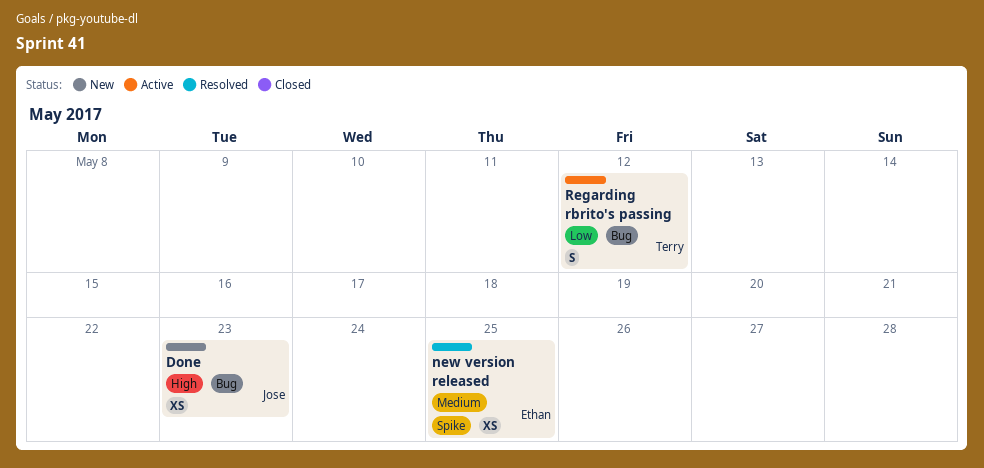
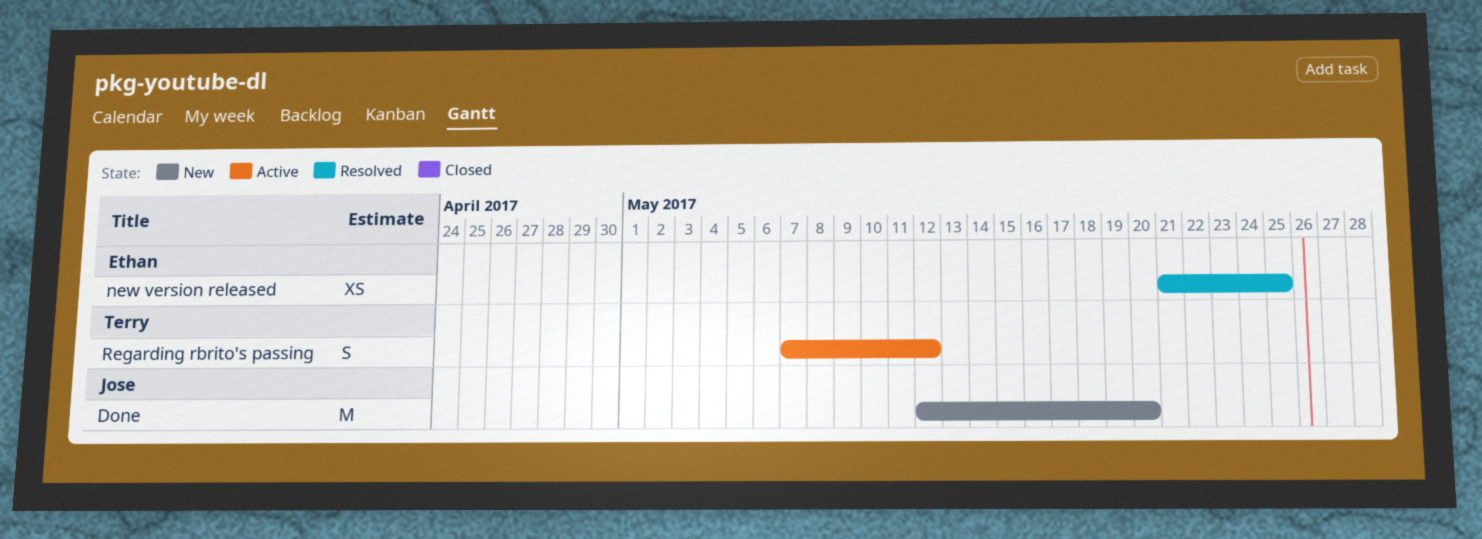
Done, estimate: XS -> M
Done, due: May 23 -> May 20

